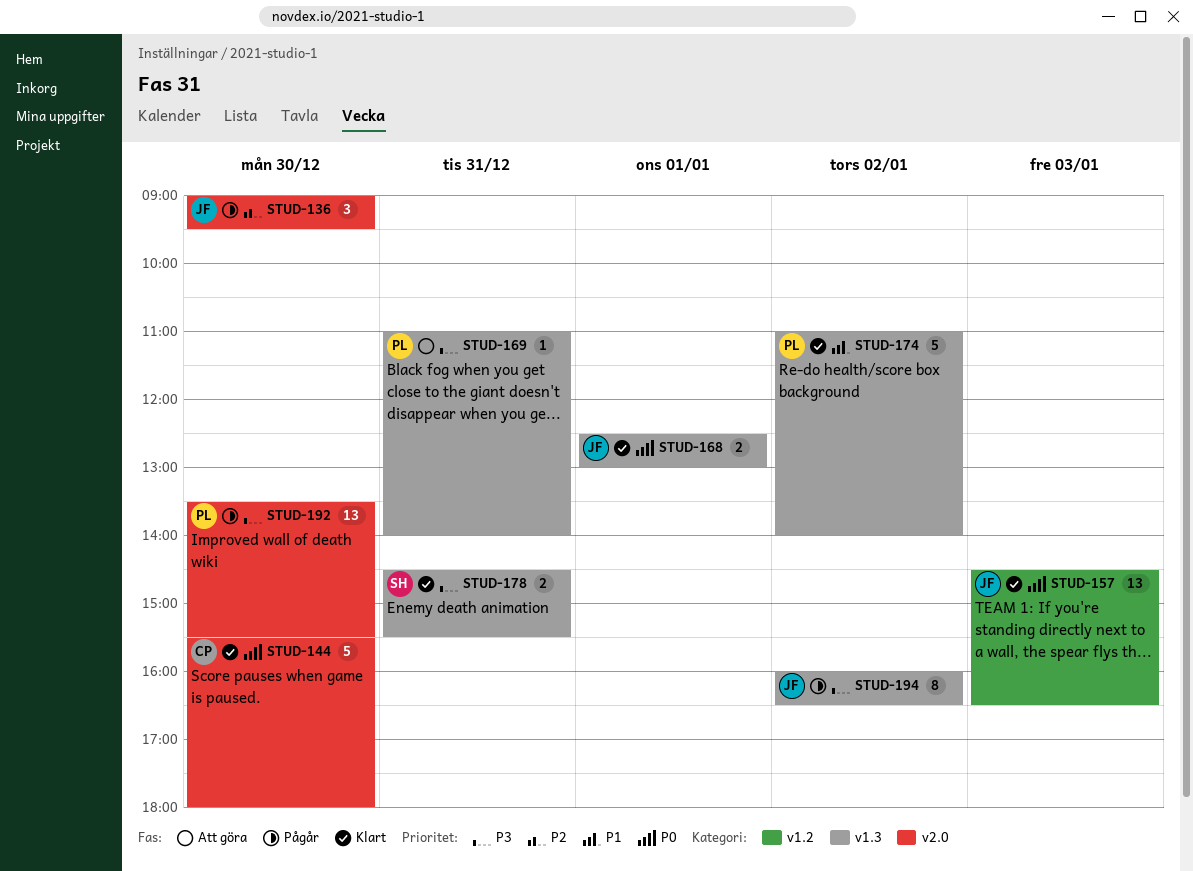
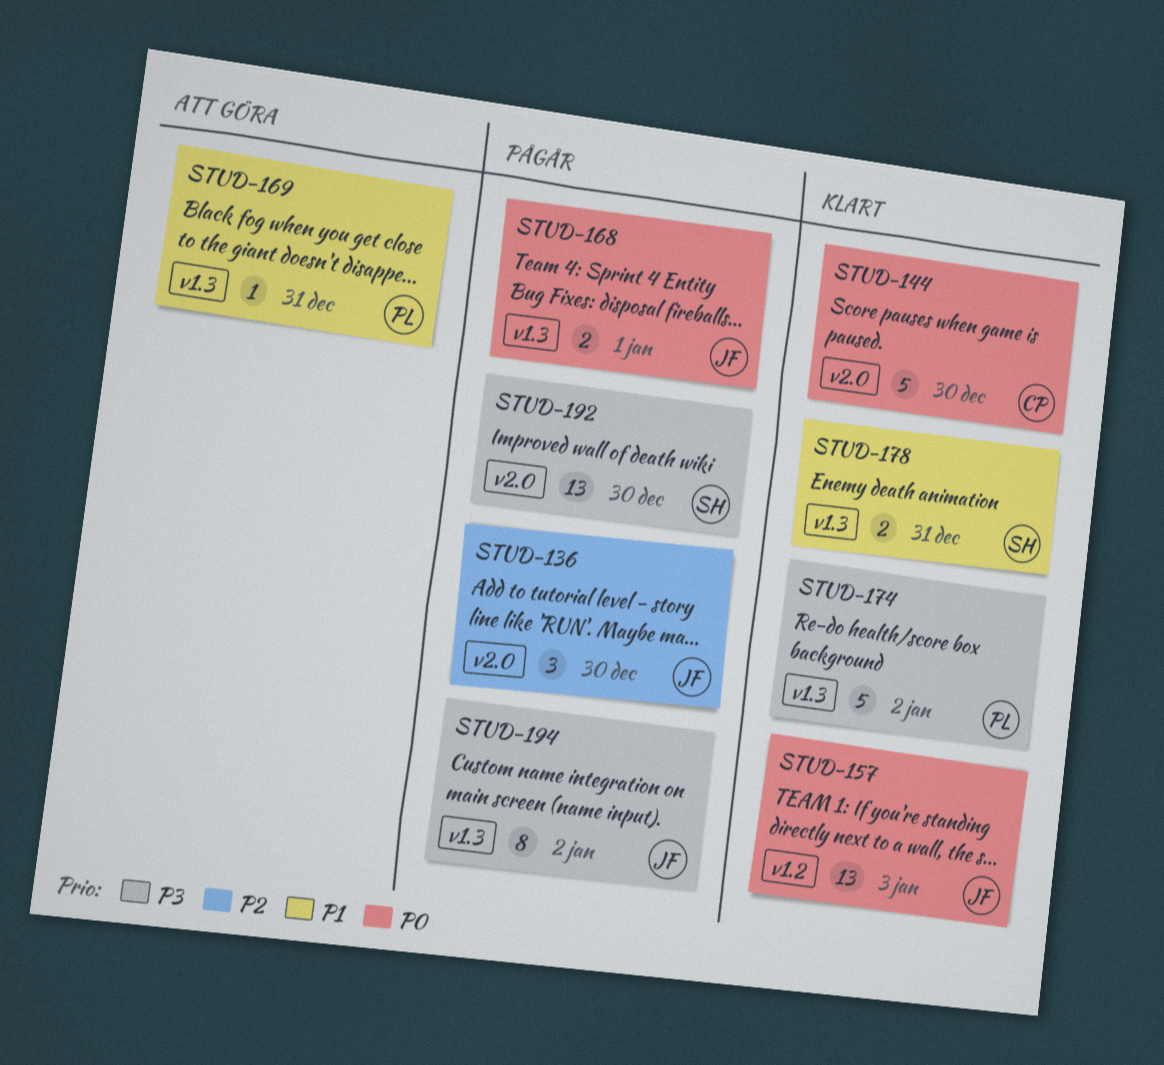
STUD-168, status: Klart -> Pågår
STUD-169, priority: P3 -> P1
STUD-174, priority: P1 -> P3
STUD-178, priority: P3 -> P1
STUD-192, owner: PL -> SH

